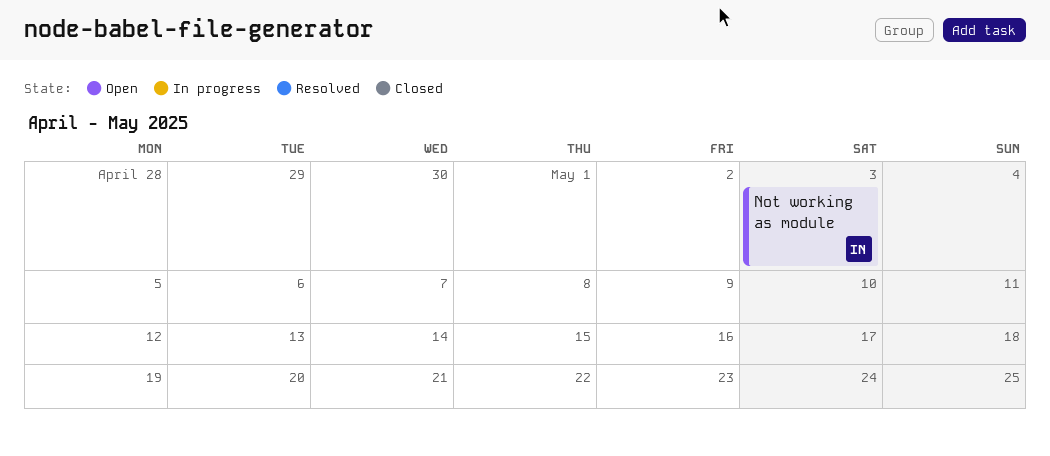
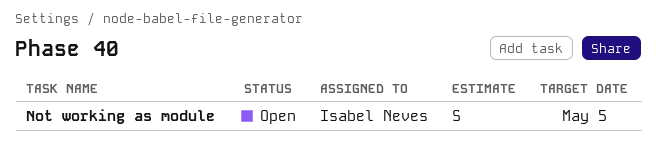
Not working as module, due: May 3 -> May 5

